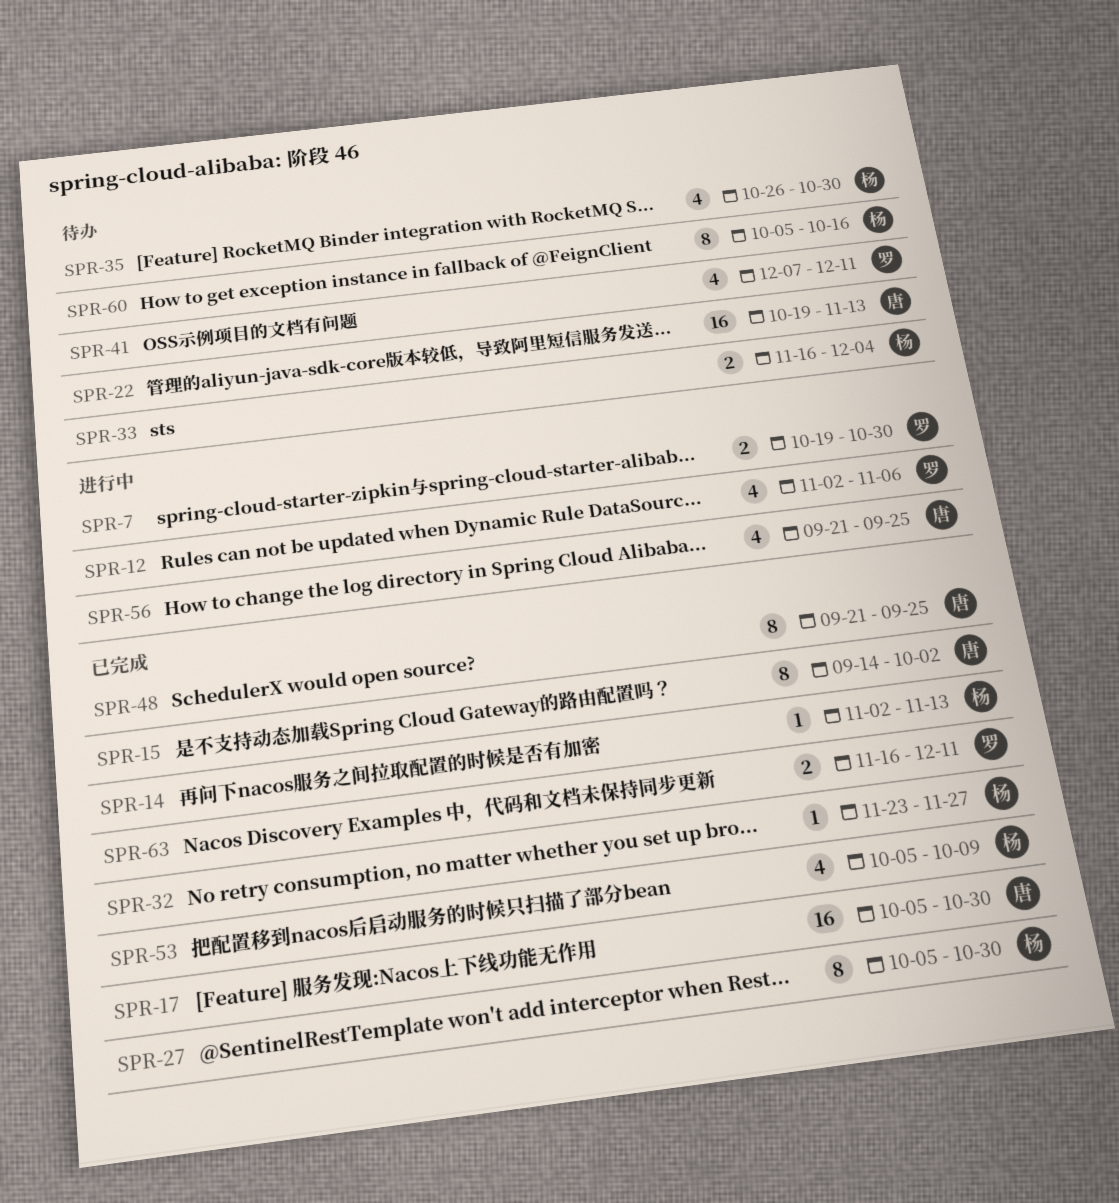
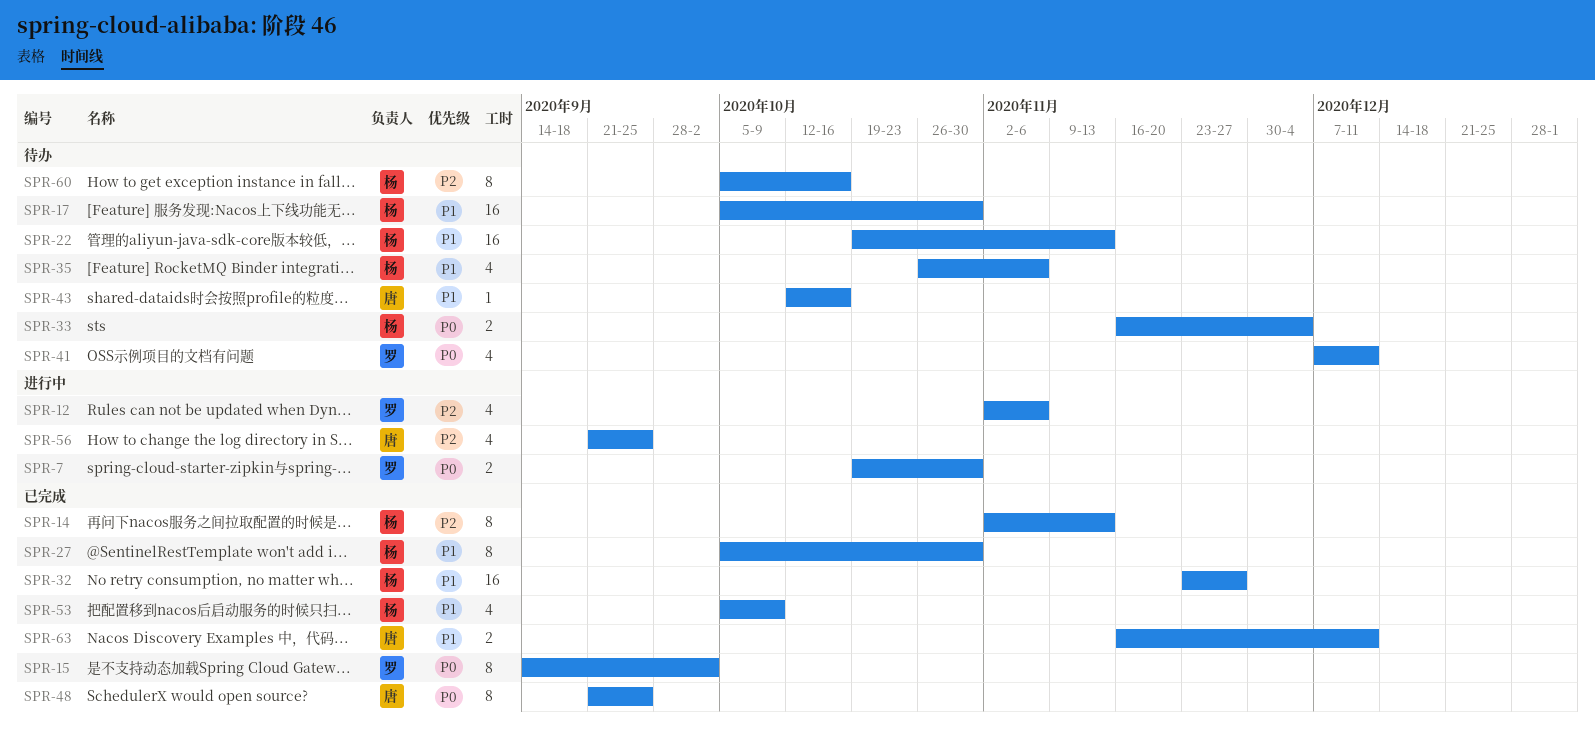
SPR-14, estimate: 1 -> 8
SPR-15, owner: 唐 -> 罗
SPR-17, status: 已完成 -> 待办
SPR-17, owner: 唐 -> 杨
SPR-22, owner: 唐 -> 杨
SPR-32, estimate: 1 -> 16
SPR-35, due: Oct 30 -> Nov 6
SPR-43: none -> present
SPR-63, owner: 罗 -> 唐

